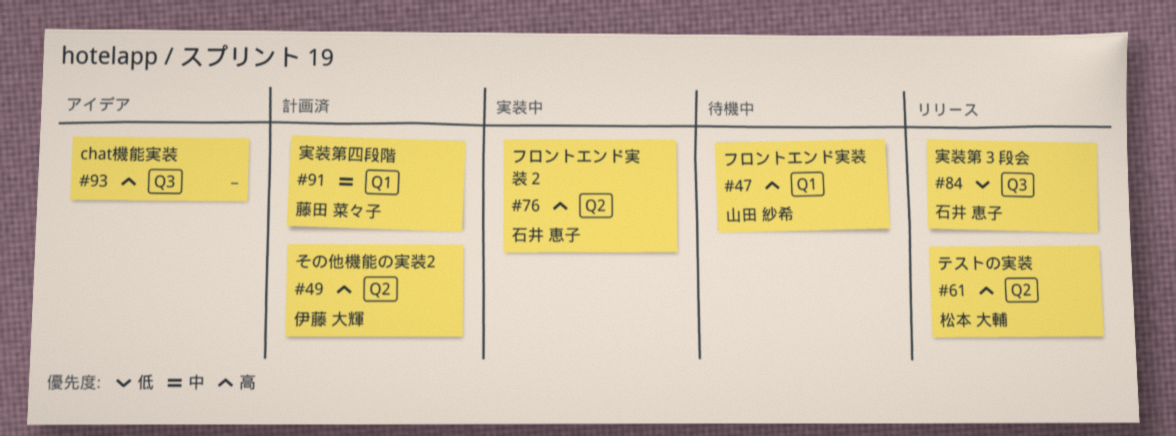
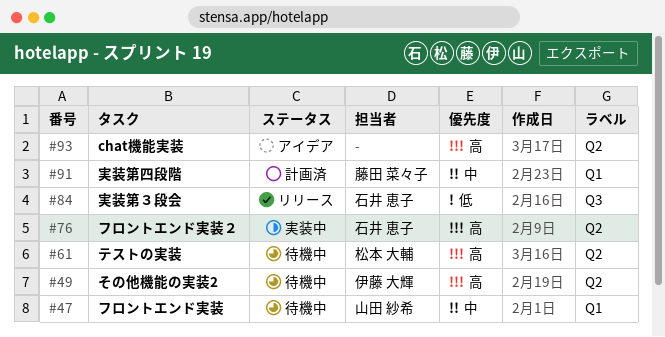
#47, priority: 高 -> 中
#49, status: 計画済 -> 待機中
#61, status: リリース -> 待機中
#93, label: Q3 -> Q2

